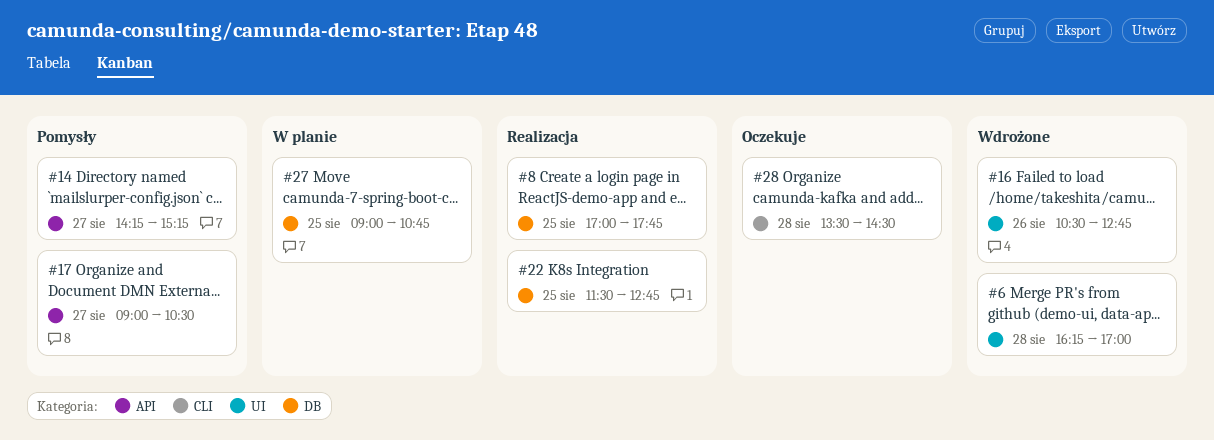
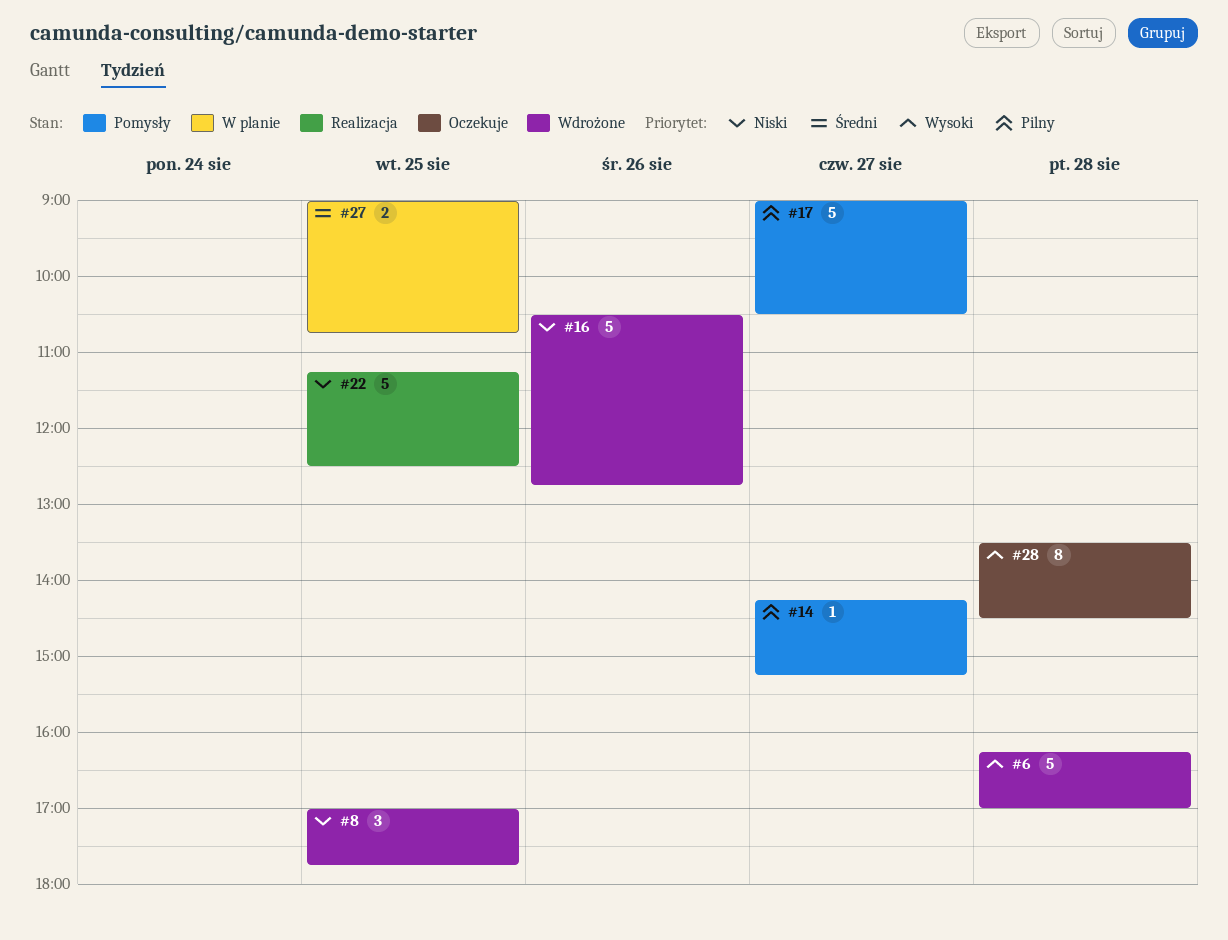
#8, status: Realizacja -> Wdrożone
#22, begins: 11:30 -> 11:15
#22, ends: 12:45 -> 12:30

